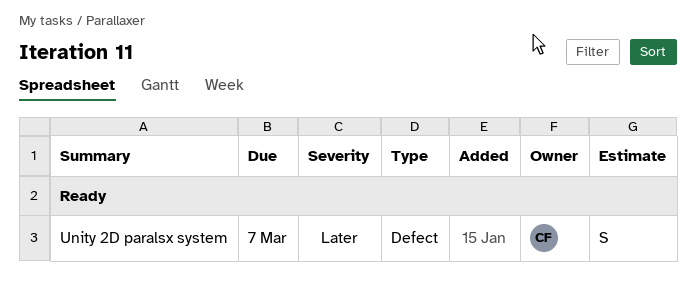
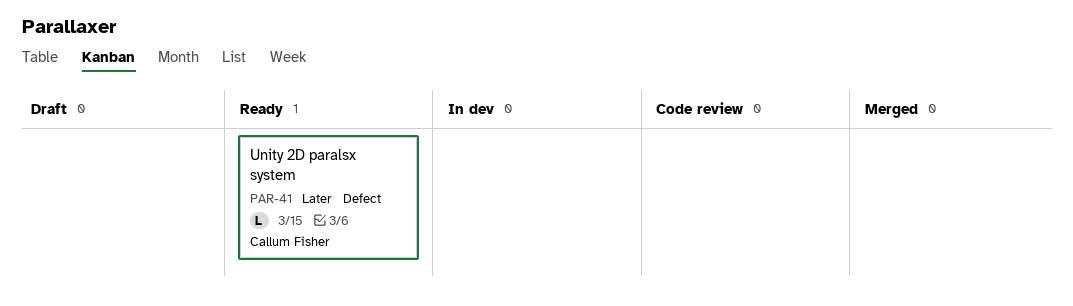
Unity 2D paralsx system, estimate: S -> L
Unity 2D paralsx system, due: Mar 7 -> Mar 15

